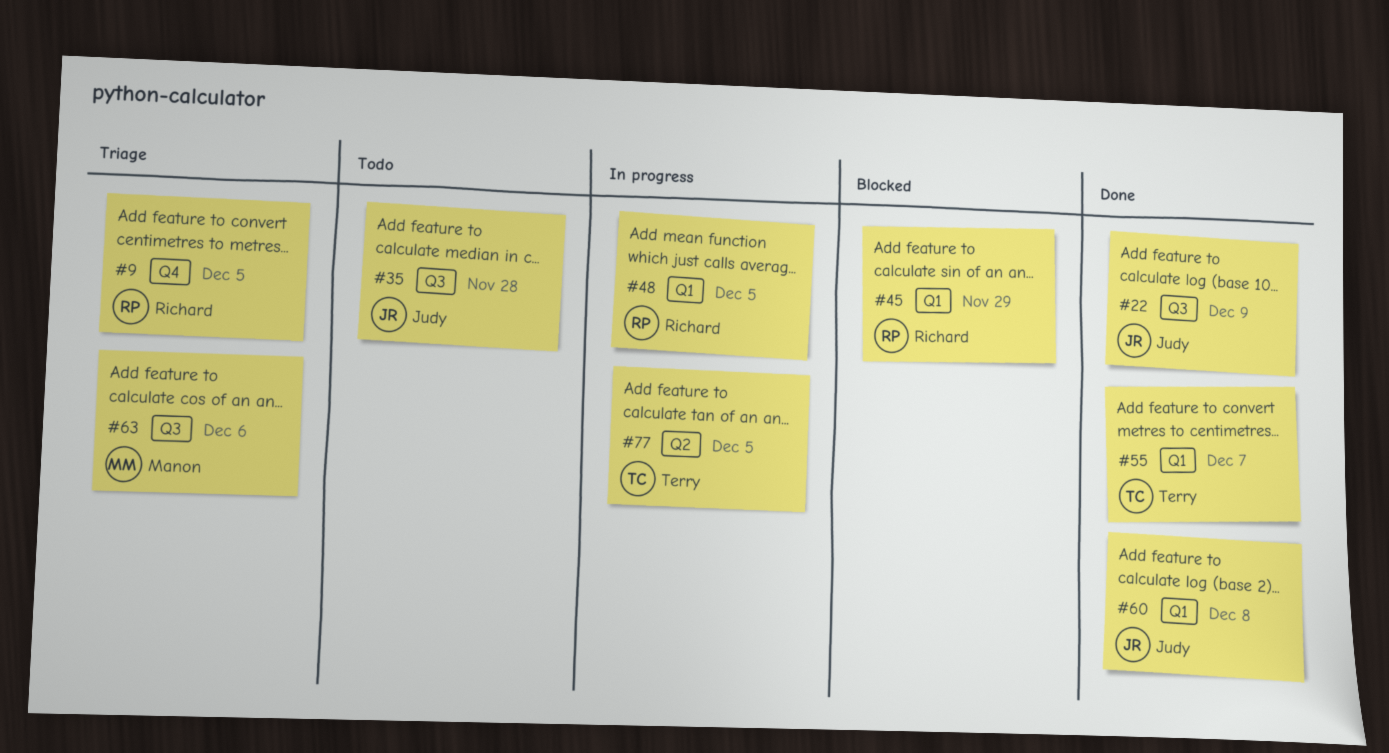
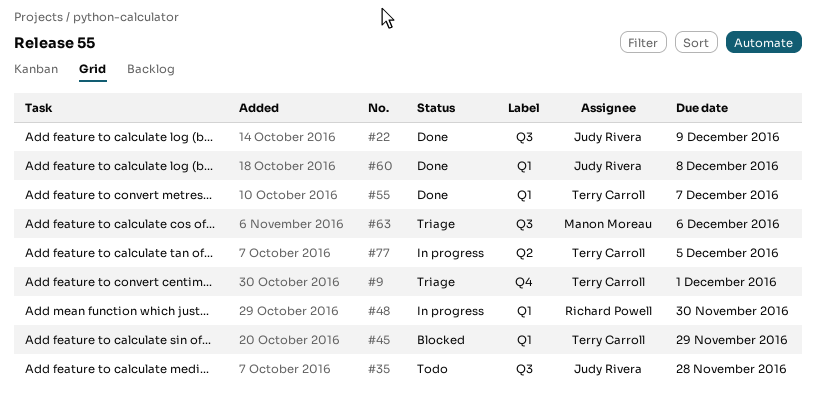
#9, owner: Richard Powell -> Terry Carroll
#9, due: Dec 5 -> Dec 1
#45, owner: Richard Powell -> Terry Carroll
#48, due: Dec 5 -> Nov 30

